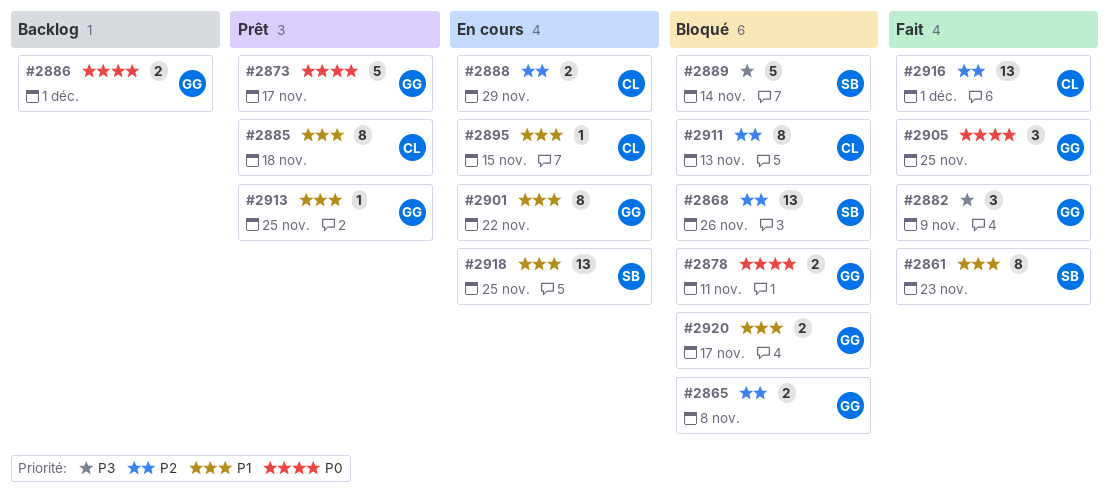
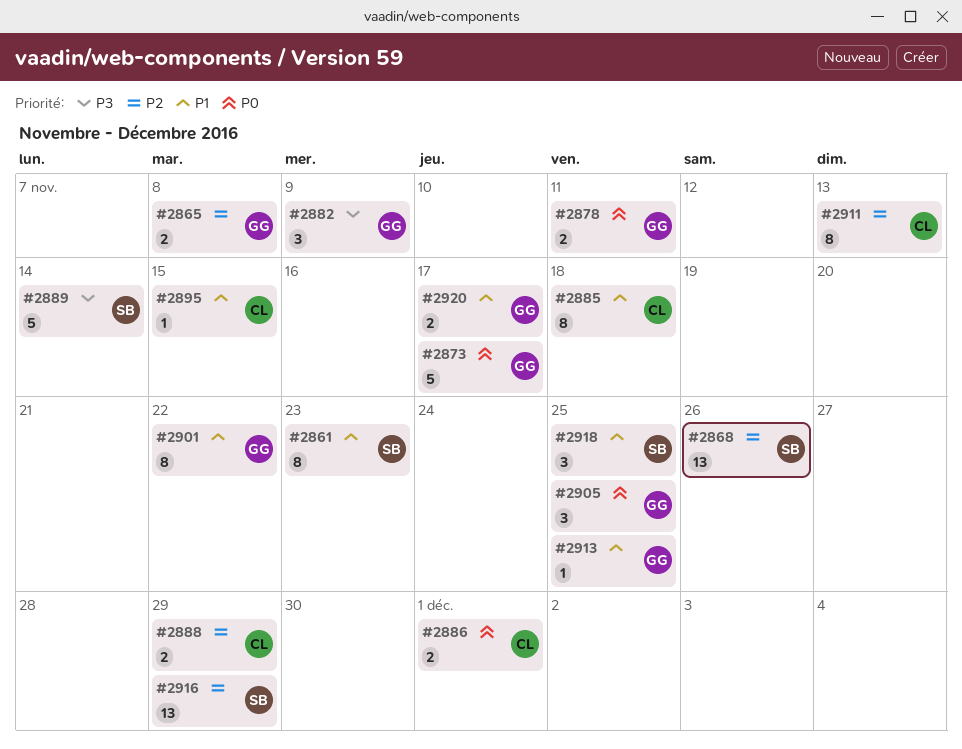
#2886, owner: GG -> CL
#2916, owner: CL -> SB
#2916, due: Dec 1 -> Nov 29
#2918, estimate: 13 -> 3

